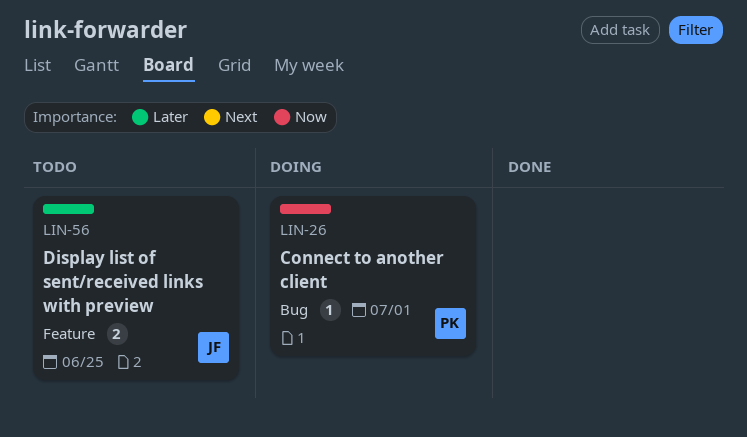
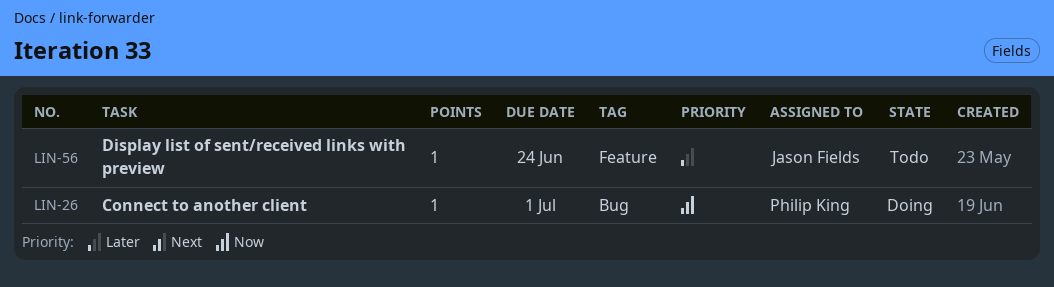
LIN-56, estimate: 2 -> 1
LIN-56, due: Jun 25 -> Jun 24

